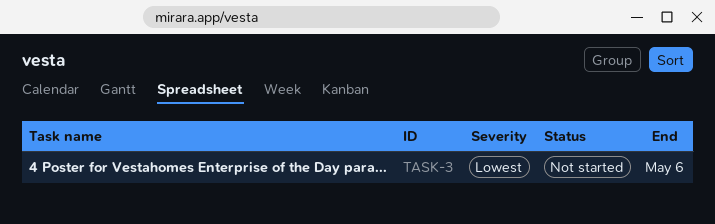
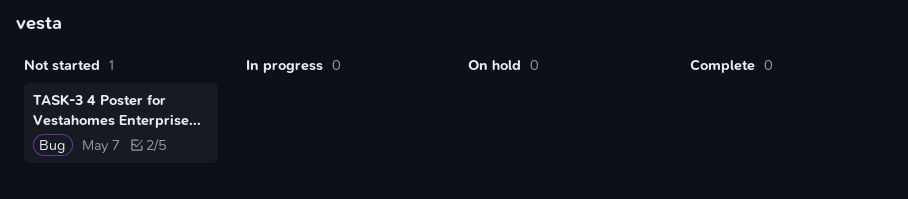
TASK-3, due: May 6 -> May 7

